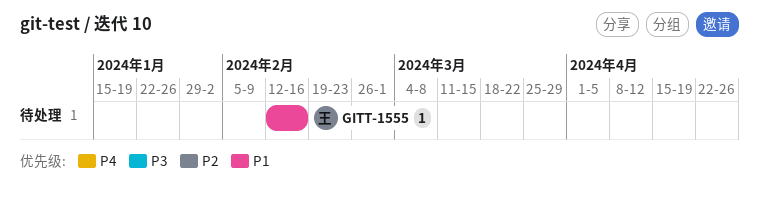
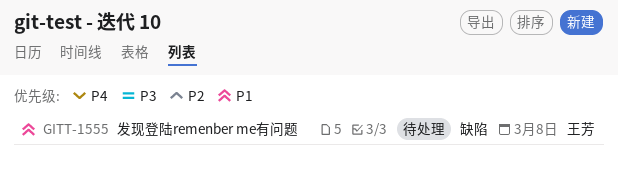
GITT-1555, due: Feb 16 -> Mar 8

